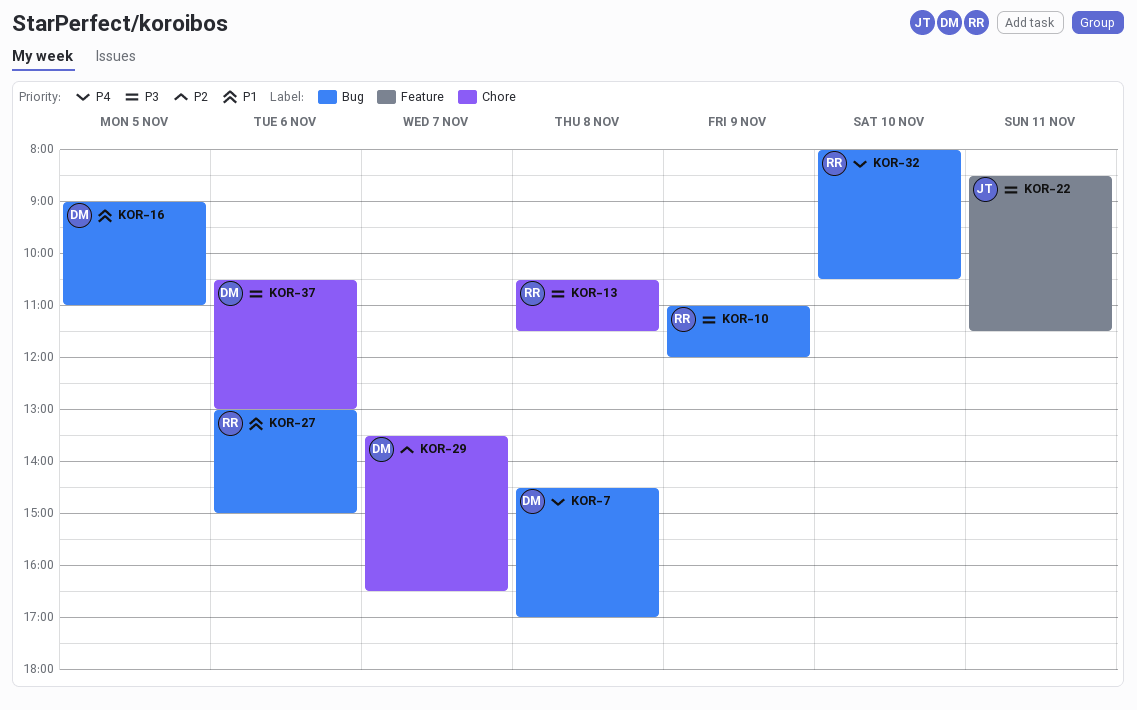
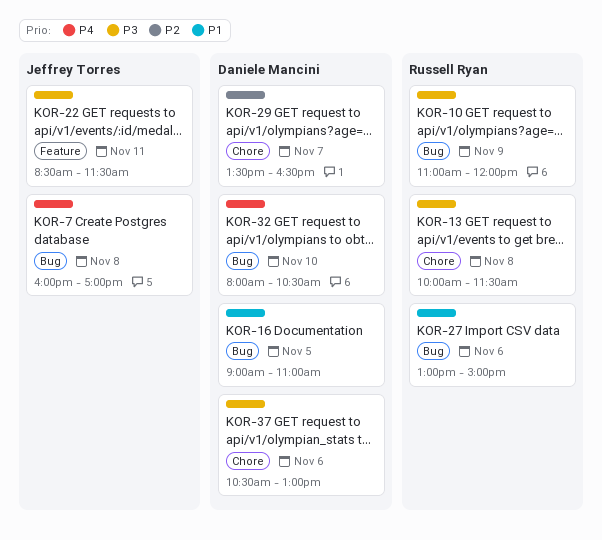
KOR-7, owner: Daniele Mancini -> Jeffrey Torres
KOR-7, begins: 14:30 -> 16:00
KOR-13, begins: 10:30 -> 10:00
KOR-32, owner: Russell Ryan -> Daniele Mancini

